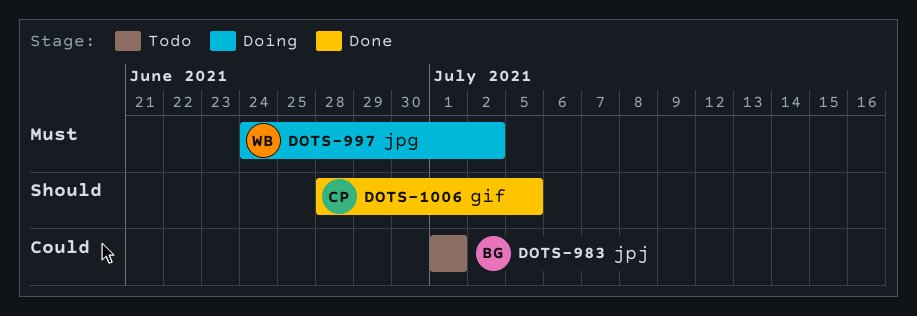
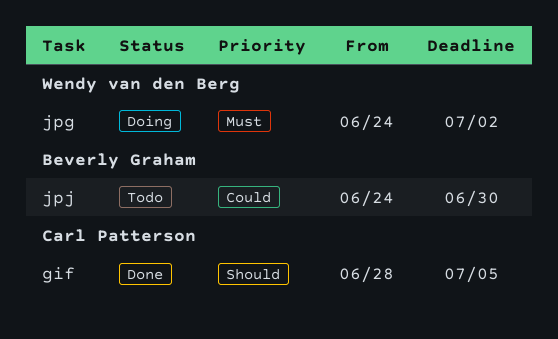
jpj, start: Jul 1 -> Jun 24
jpj, due: Jul 1 -> Jun 30

